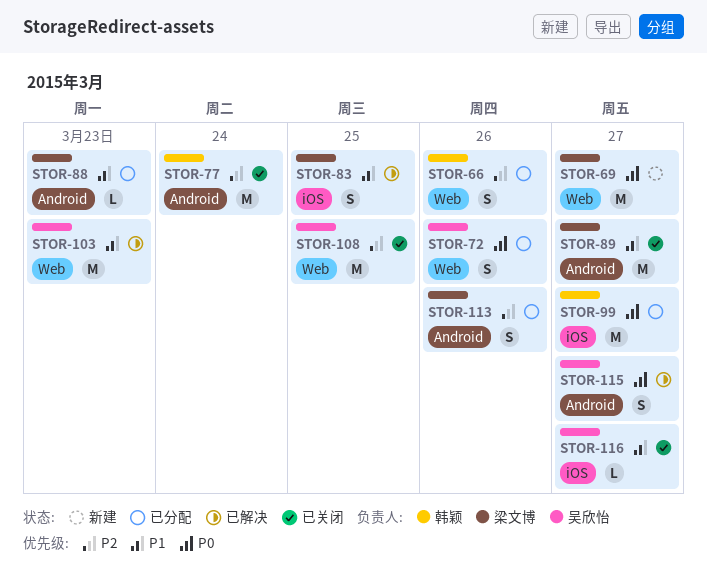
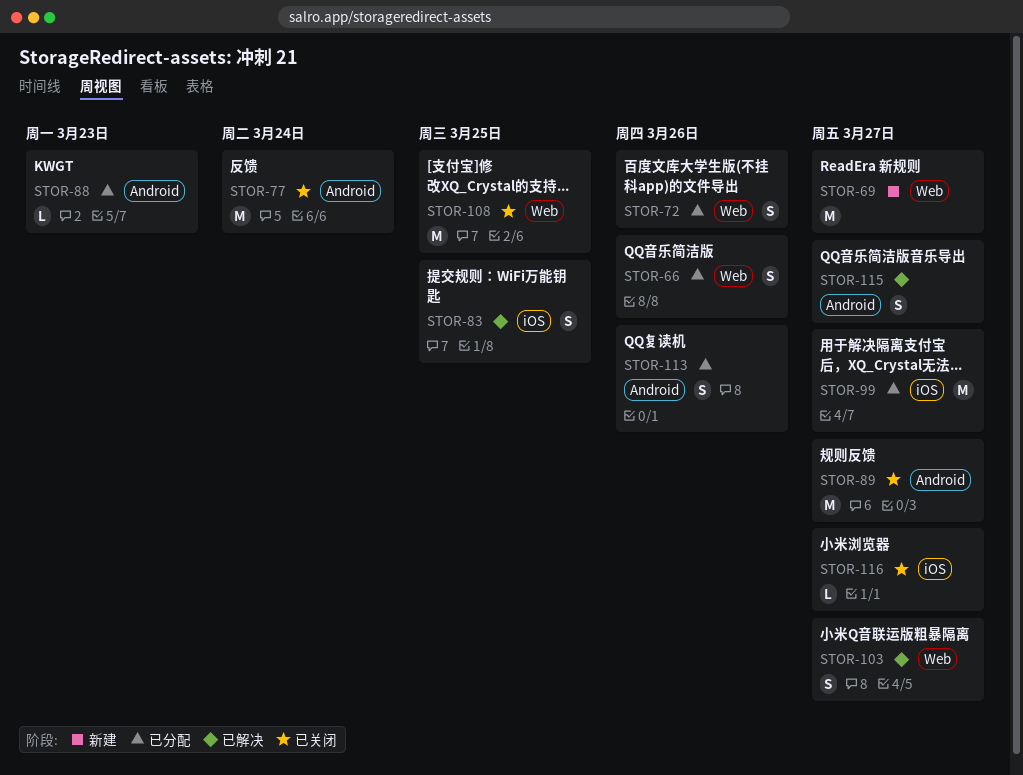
STOR-103, estimate: M -> S
STOR-103, due: Mar 23 -> Mar 27

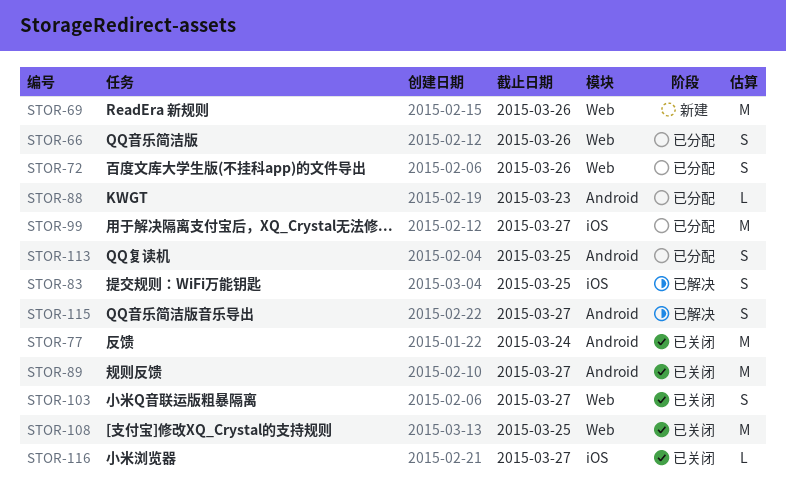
STOR-69, due: Mar 27 -> Mar 26
STOR-103, status: 已解决 -> 已关闭
STOR-113, due: Mar 26 -> Mar 25

